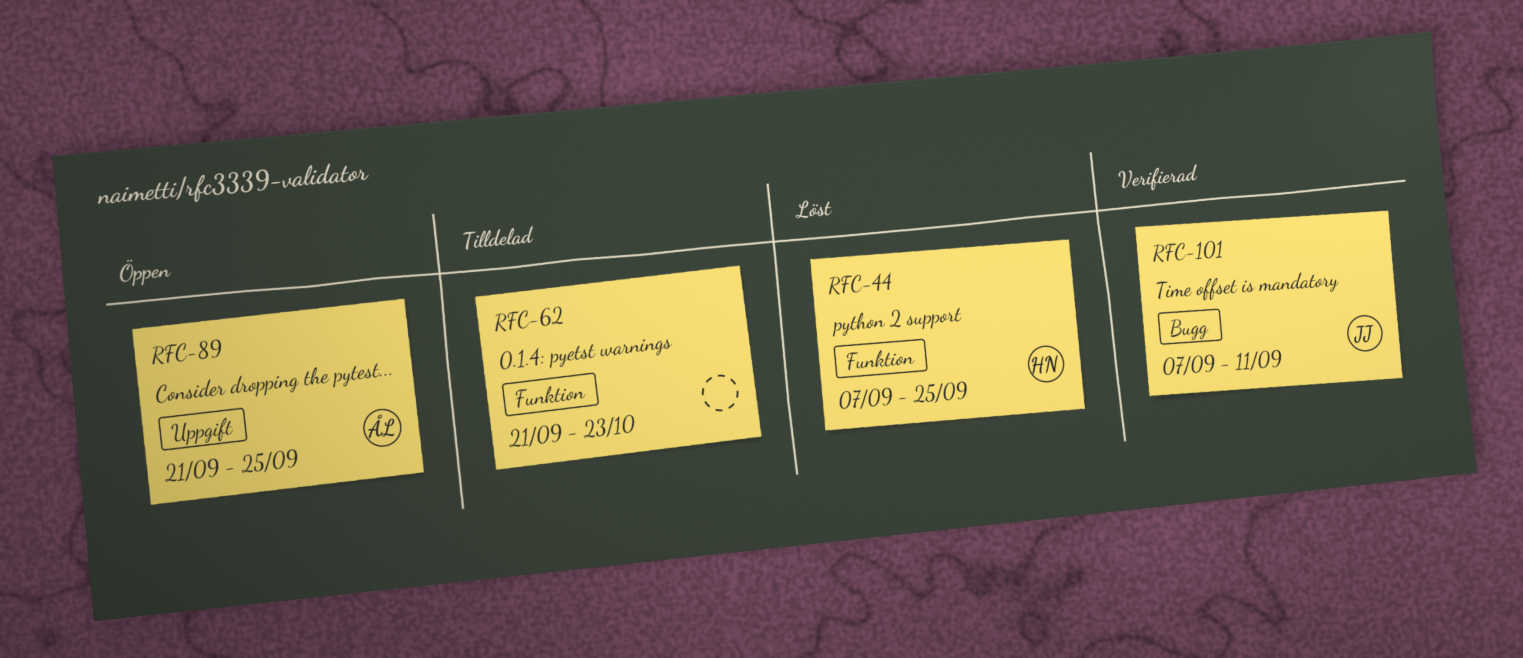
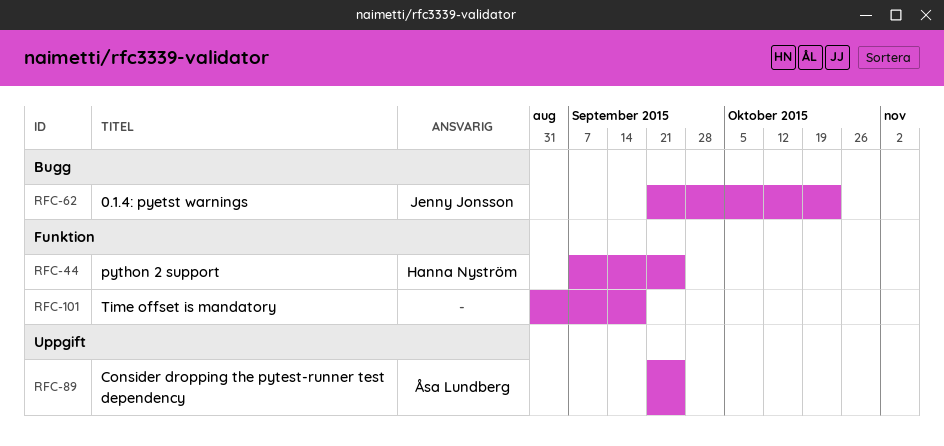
RFC-62, owner: none -> Jenny Jonsson
RFC-62, label: Funktion -> Bugg
RFC-101, owner: Jenny Jonsson -> none
RFC-101, label: Bugg -> Funktion
RFC-101, start: Sep 7 -> Aug 31
RFC-101, due: Sep 11 -> Sep 18

